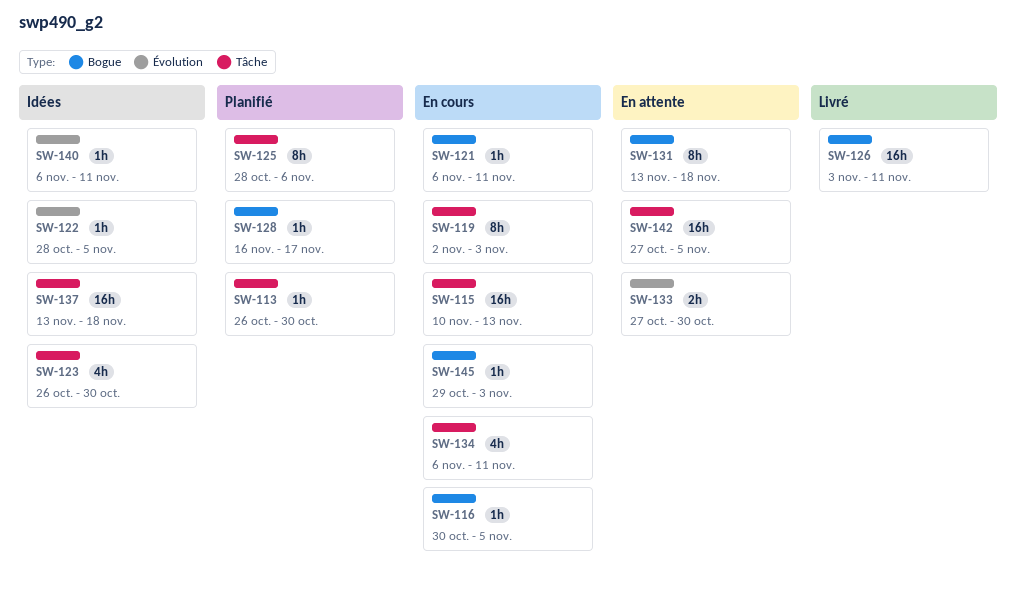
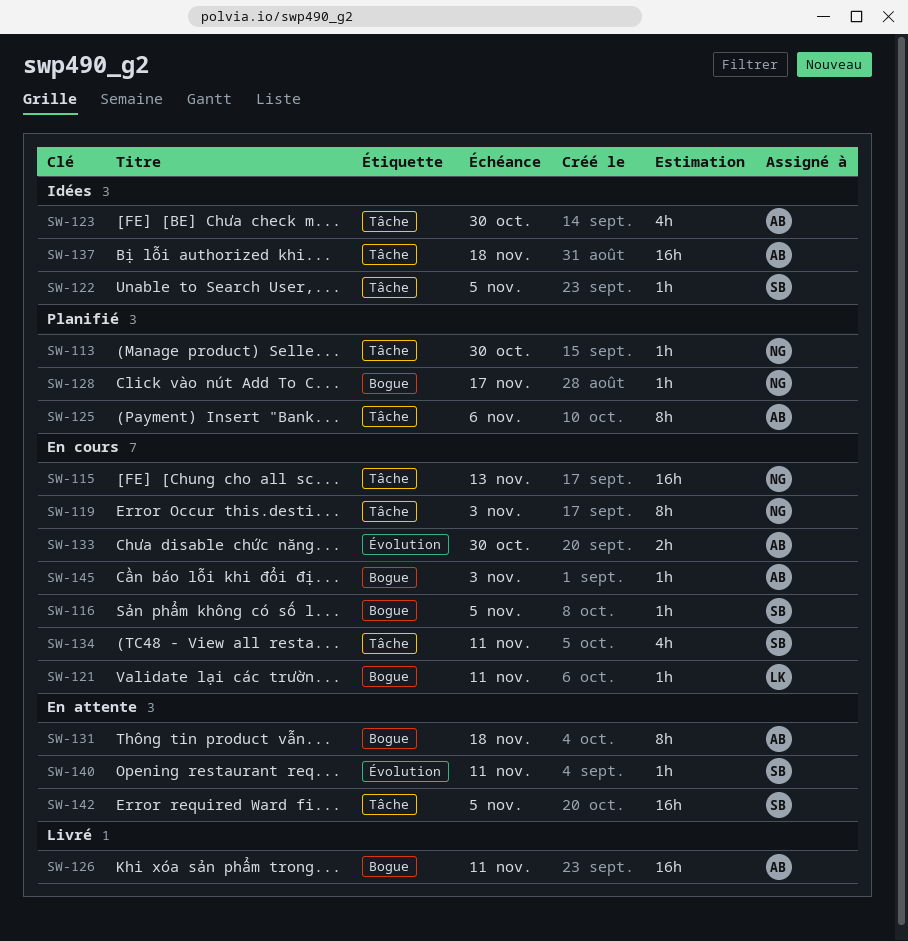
SW-122, label: Évolution -> Tâche
SW-133, status: En attente -> En cours
SW-140, status: Idées -> En attente

